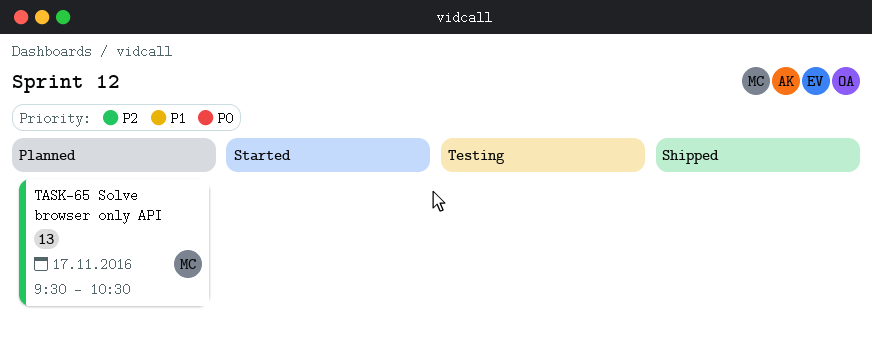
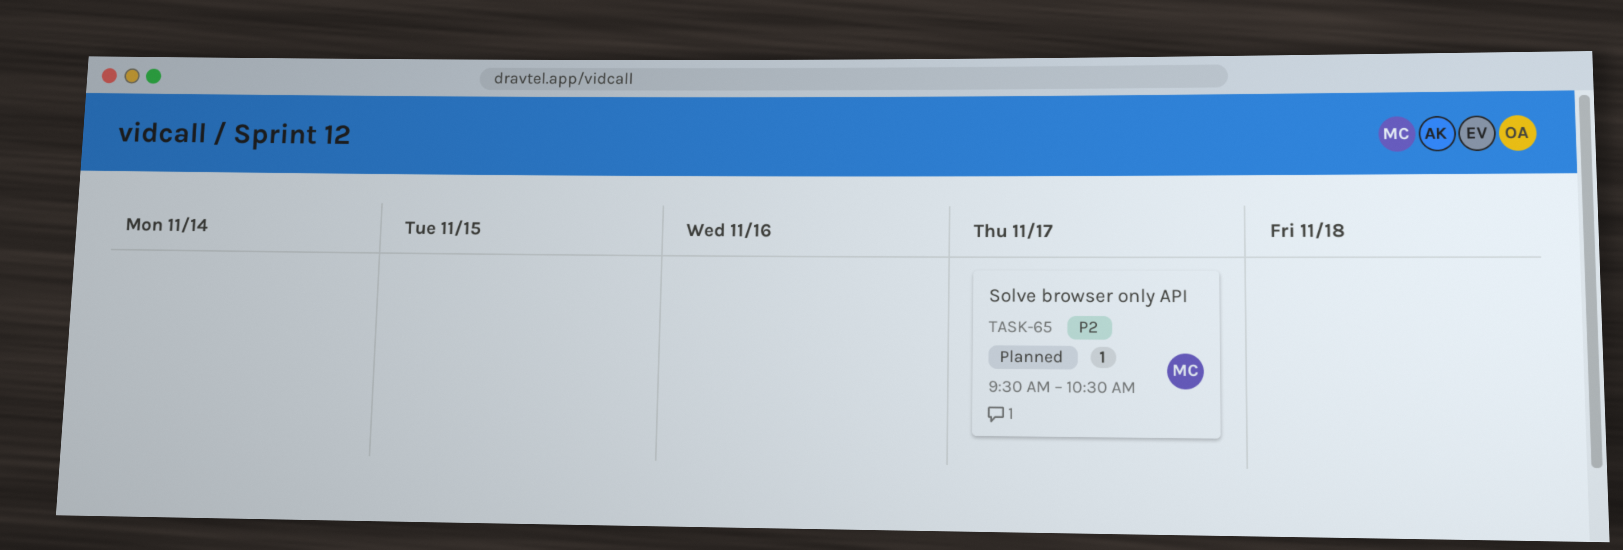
TASK-65, estimate: 13 -> 1

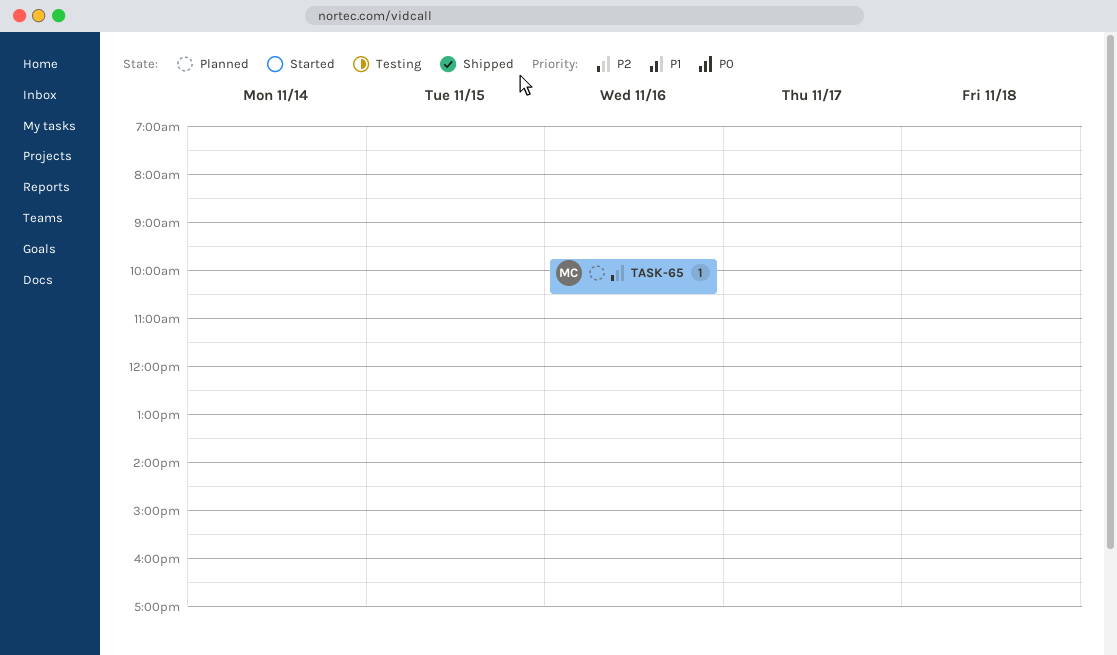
TASK-65, day: Nov 17 -> Nov 16
TASK-65, begins: 09:30 -> 09:45

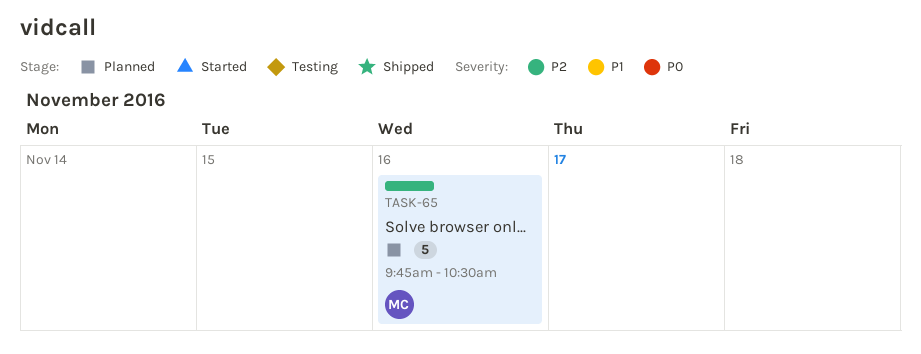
TASK-65, estimate: 1 -> 5

